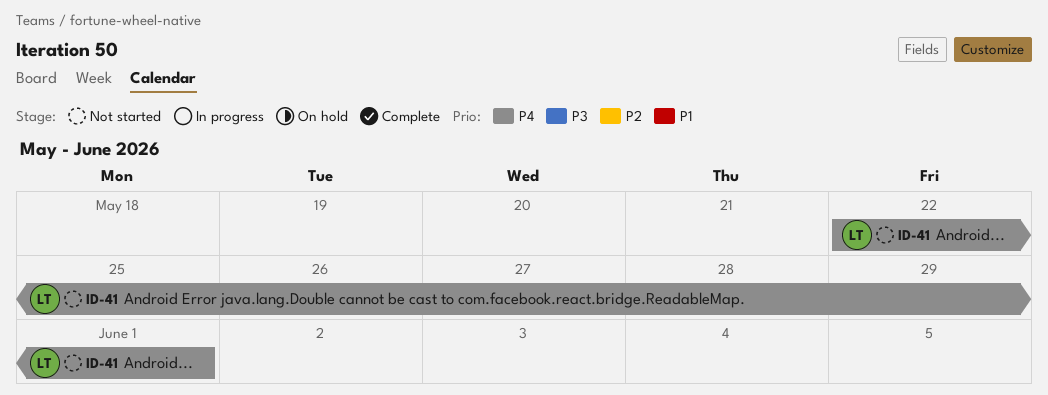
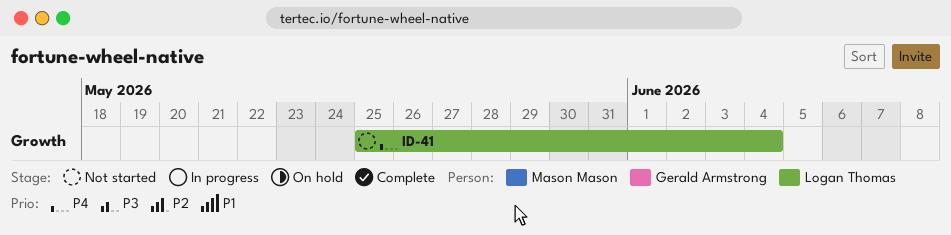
ID-41, start: May 22 -> May 25
ID-41, due: Jun 1 -> Jun 4

